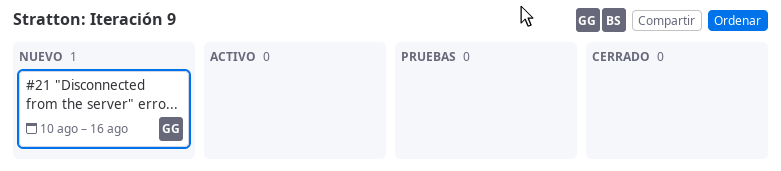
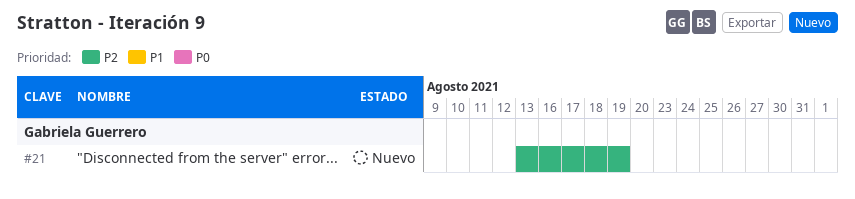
#21, start: Aug 10 -> Aug 13
#21, due: Aug 16 -> Aug 19

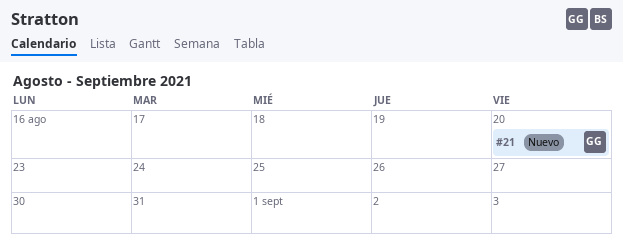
#21, due: Aug 19 -> Aug 20

